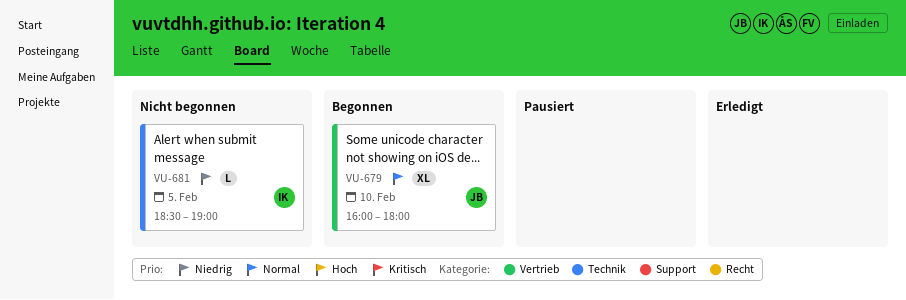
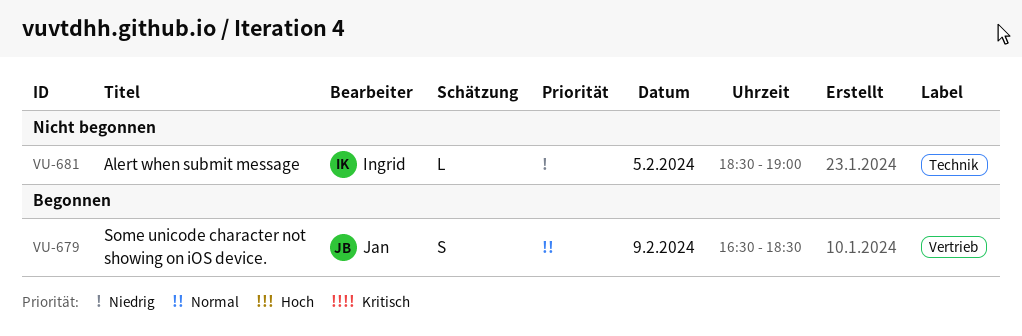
VU-679, estimate: XL -> S
VU-679, day: Feb 10 -> Feb 9
VU-679, begins: 16:00 -> 16:30
VU-679, ends: 18:00 -> 18:30

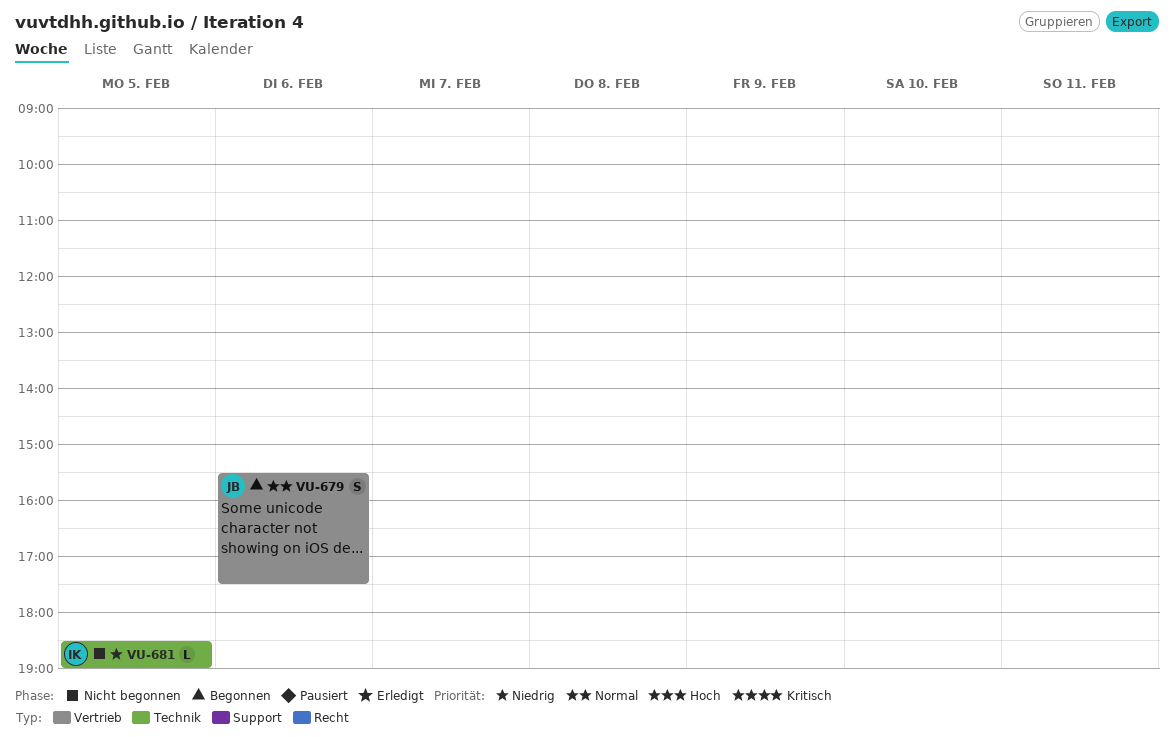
VU-679, day: Feb 9 -> Feb 6
VU-679, begins: 16:30 -> 15:30
VU-679, ends: 18:30 -> 17:30

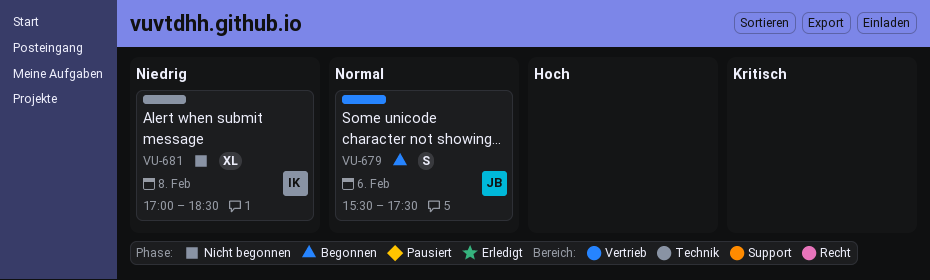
VU-681, estimate: L -> XL
VU-681, day: Feb 5 -> Feb 8
VU-681, begins: 18:30 -> 17:00
VU-681, ends: 19:00 -> 18:30

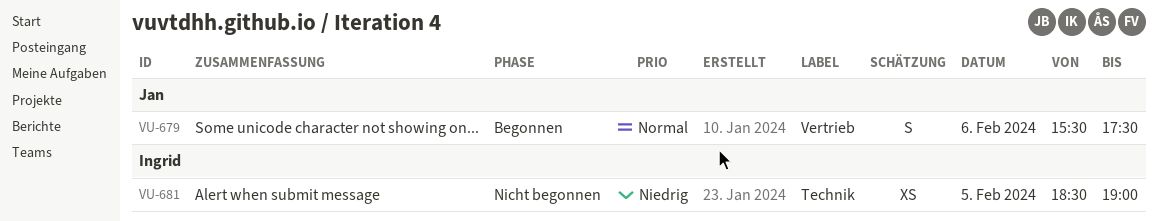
VU-681, estimate: XL -> XS
VU-681, day: Feb 8 -> Feb 5
VU-681, begins: 17:00 -> 18:30
VU-681, ends: 18:30 -> 19:00

